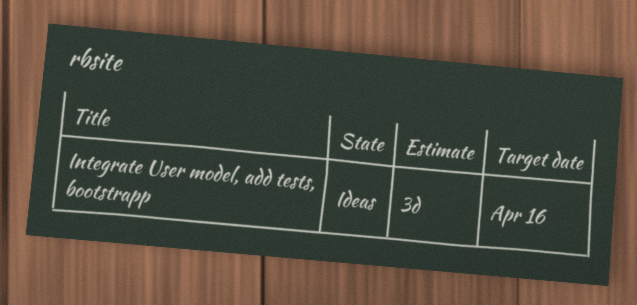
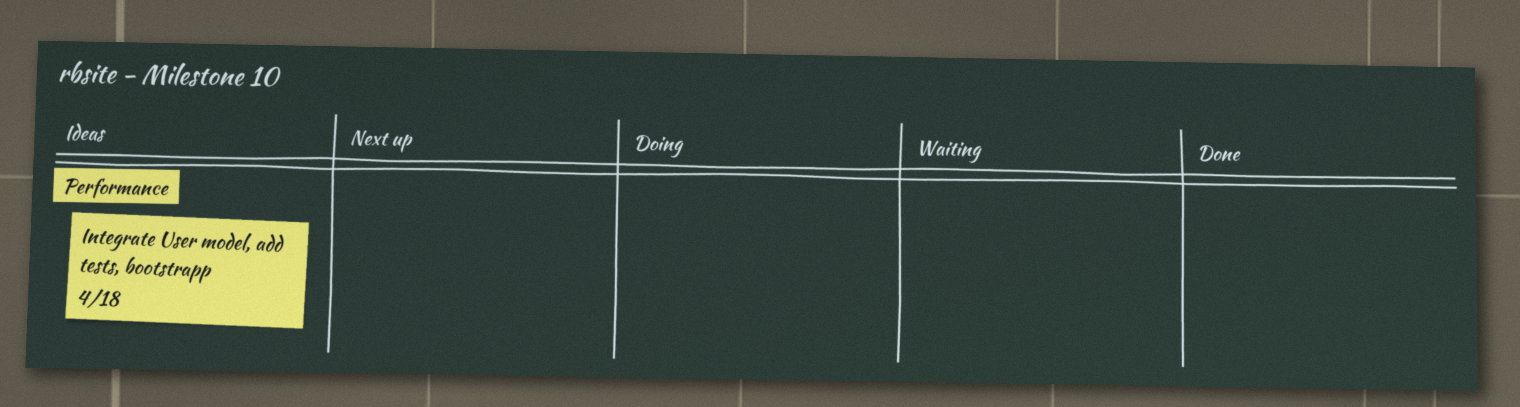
Integrate User model, add tests, bootstrapp, due: Apr 16 -> Apr 18

